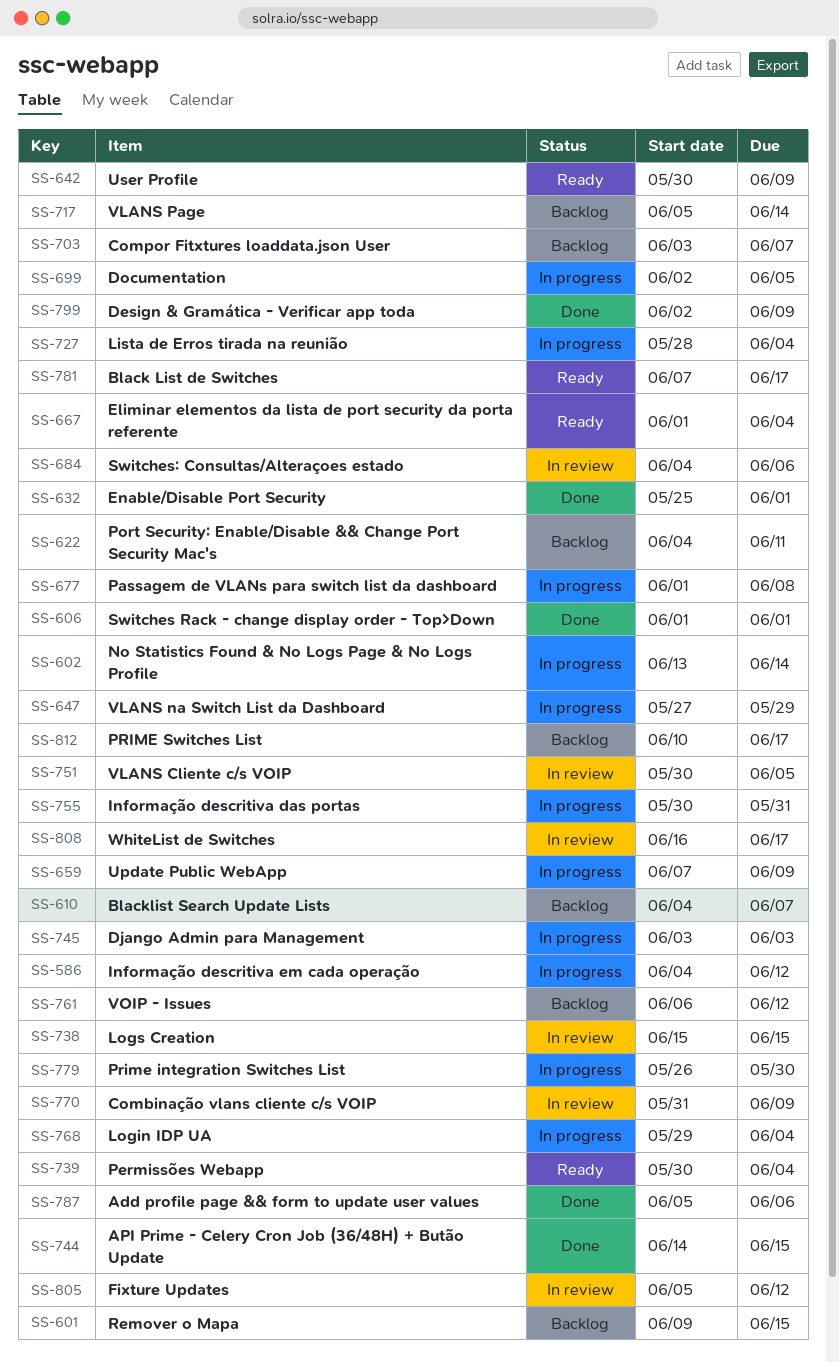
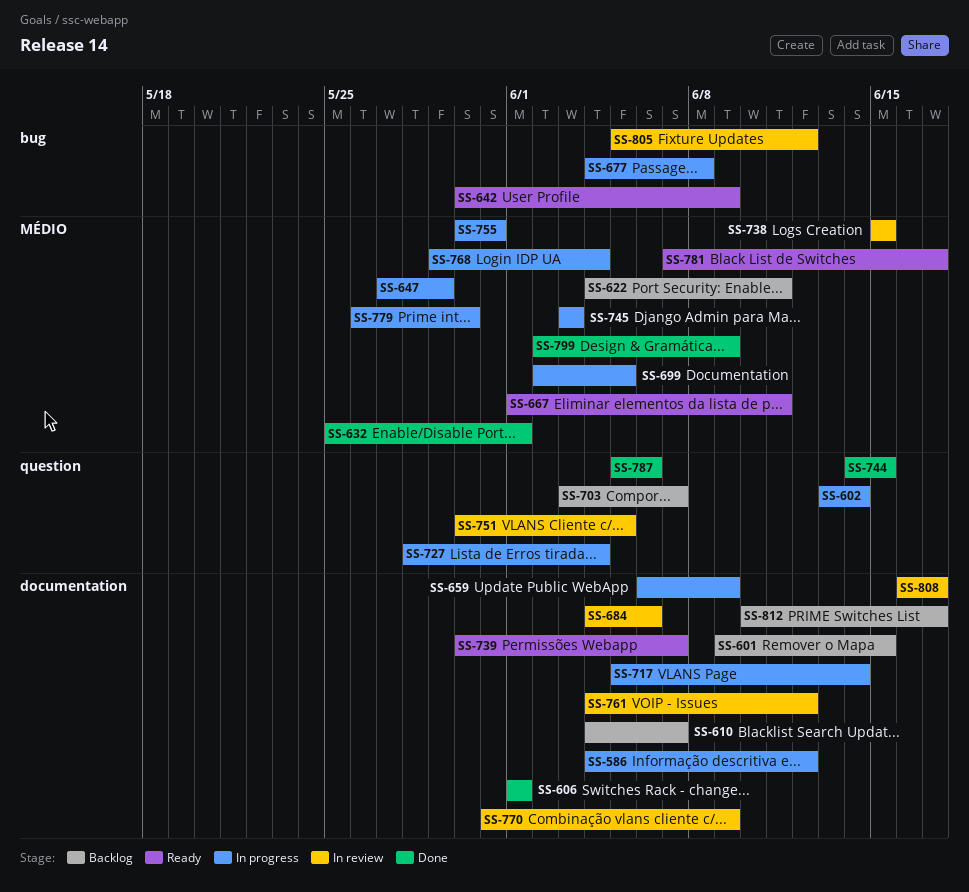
SS-659, start: Jun 7 -> Jun 6
SS-667, due: Jun 4 -> Jun 11
SS-677, start: Jun 1 -> Jun 4
SS-717, status: Backlog -> In progress
SS-739, due: Jun 4 -> Jun 7
SS-761, status: Backlog -> In review
SS-761, start: Jun 6 -> Jun 4

